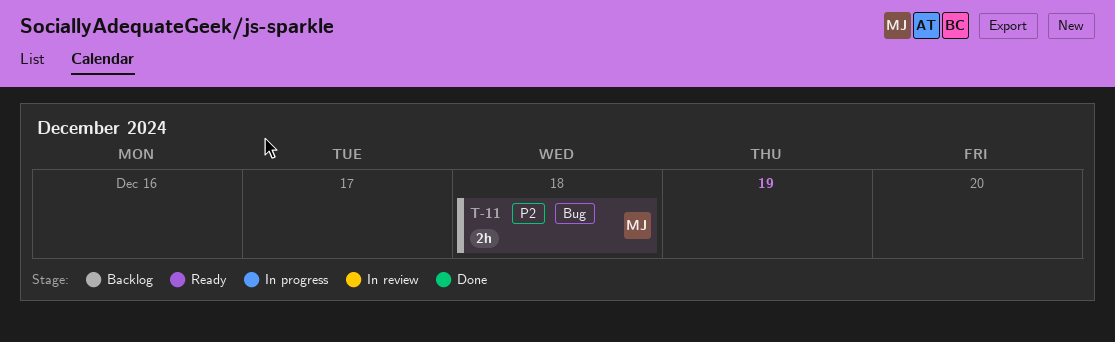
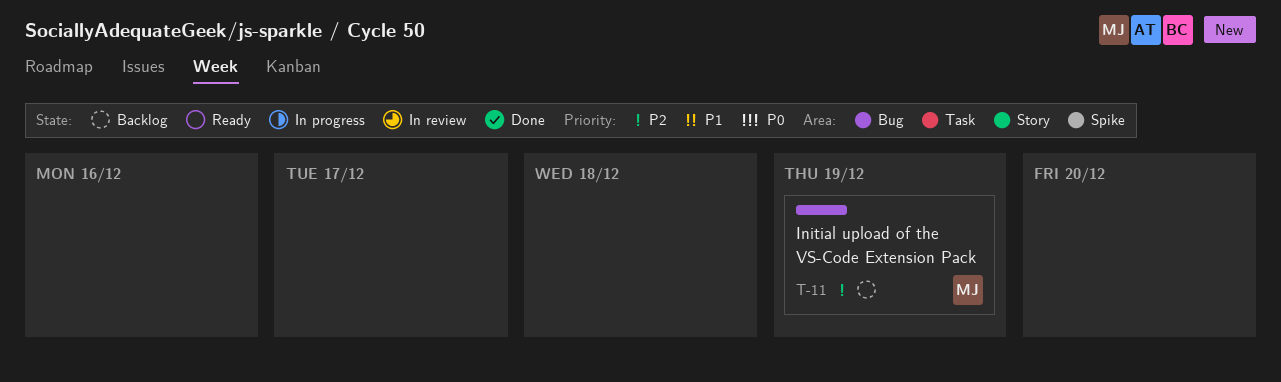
T-11, due: Dec 18 -> Dec 19

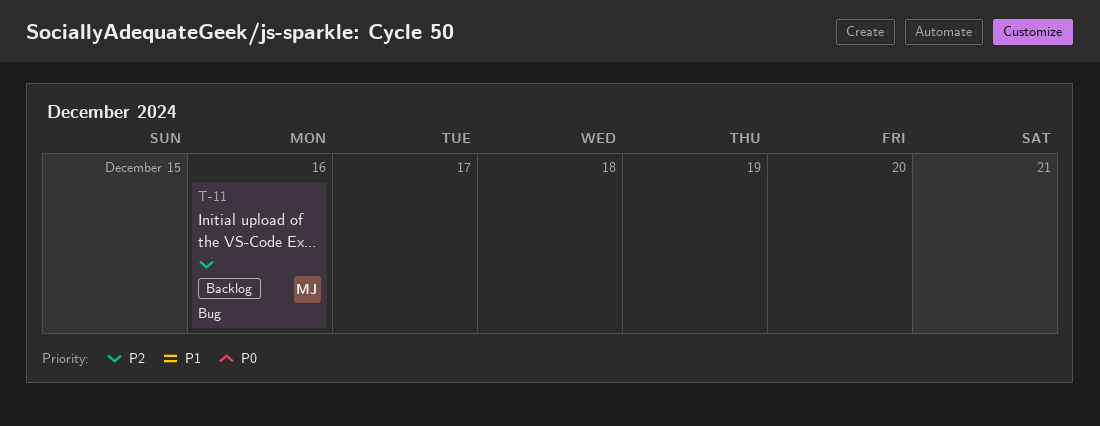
T-11, due: Dec 19 -> Dec 16

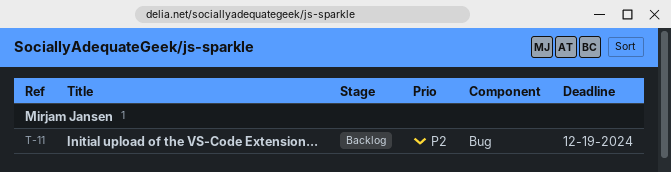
T-11, due: Dec 16 -> Dec 19

